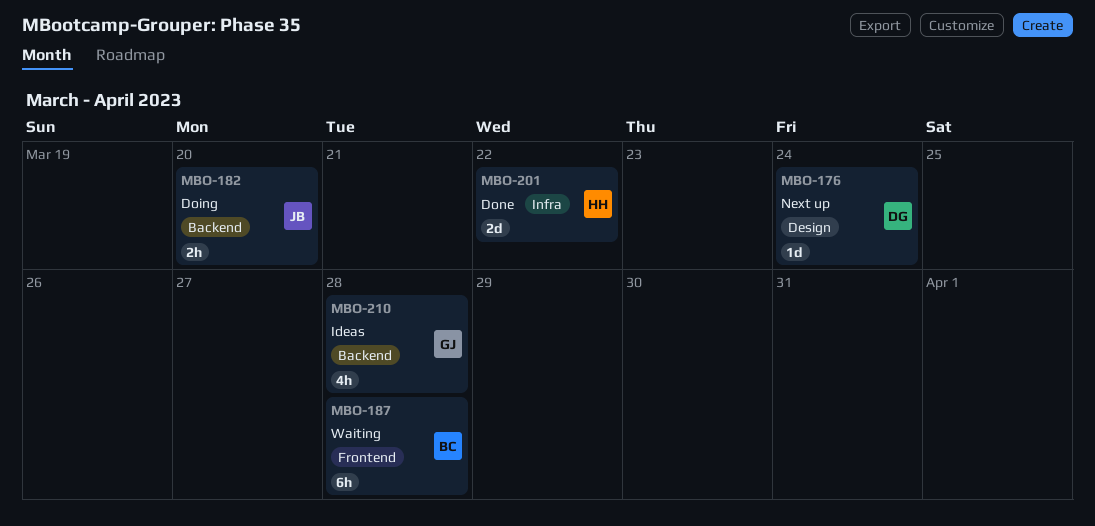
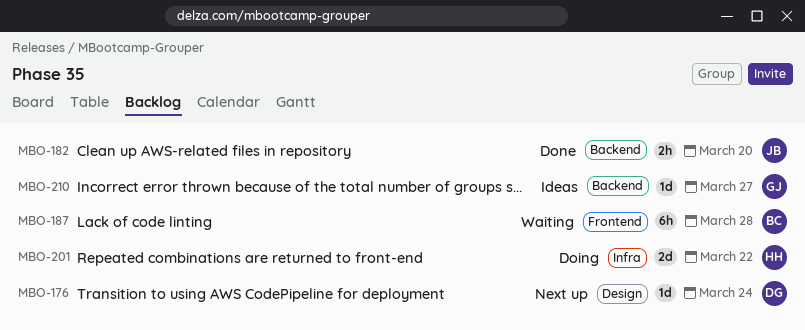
MBO-182, status: Doing -> Done
MBO-201, status: Done -> Doing
MBO-210, estimate: 4h -> 1d
MBO-210, due: Mar 28 -> Mar 27

